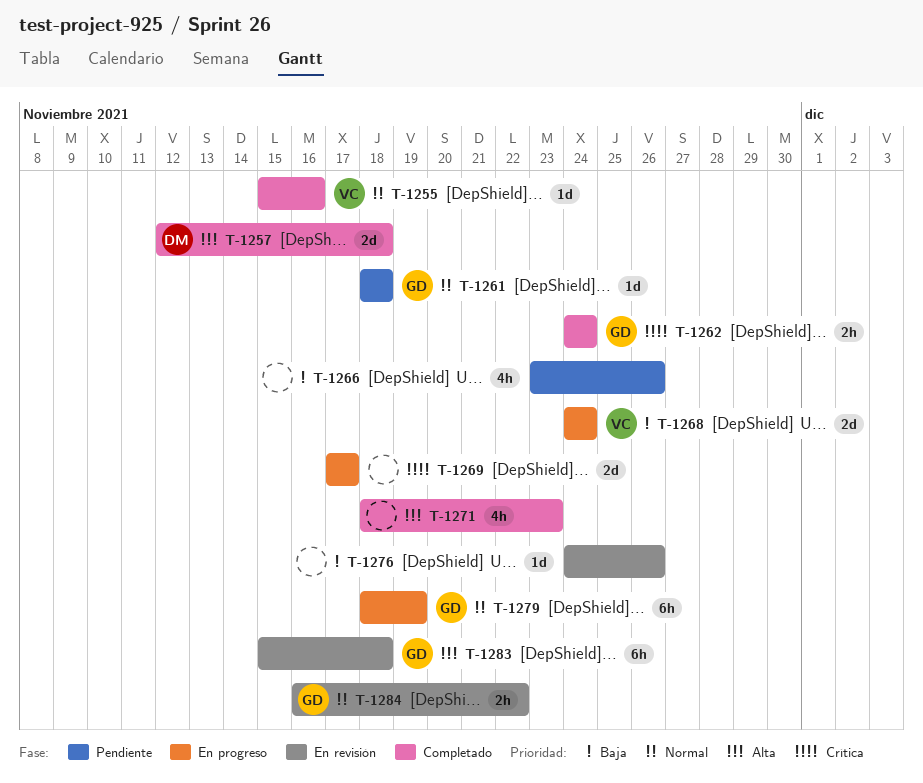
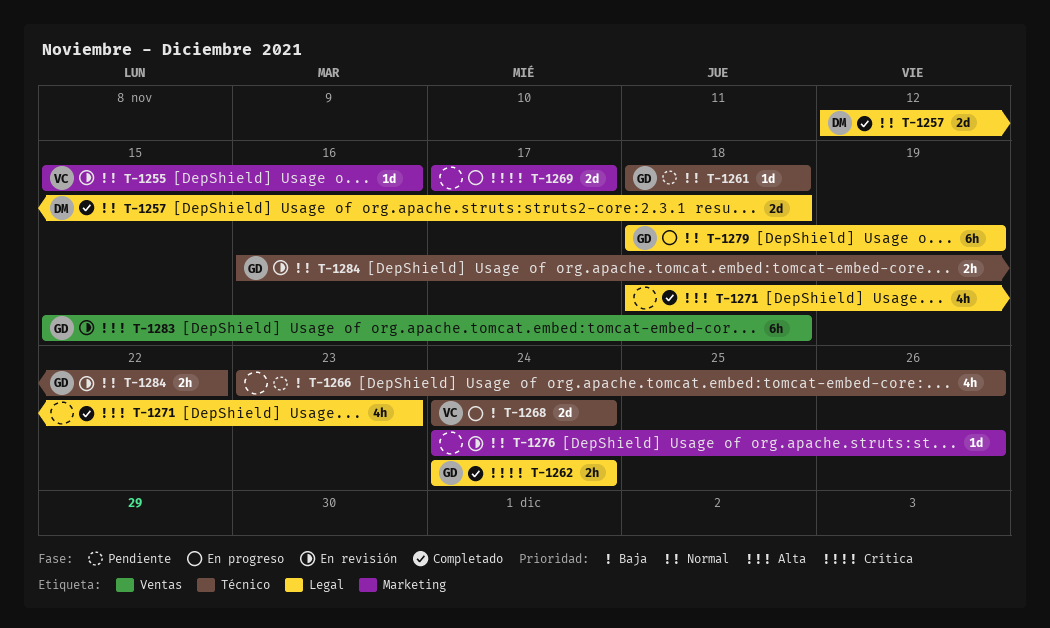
T-1255, status: Completado -> En revisión
T-1257, priority: Alta -> Normal
T-1276, priority: Baja -> Normal

